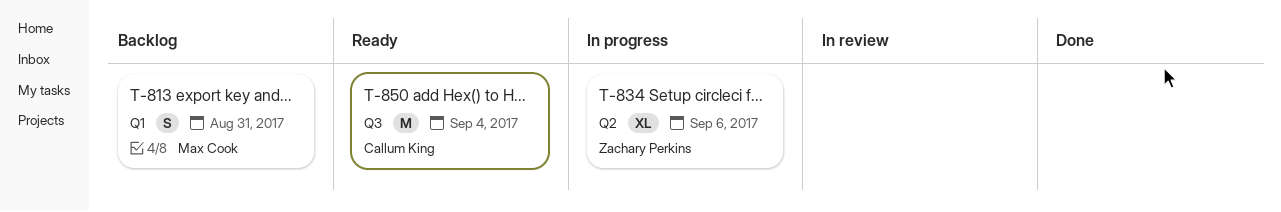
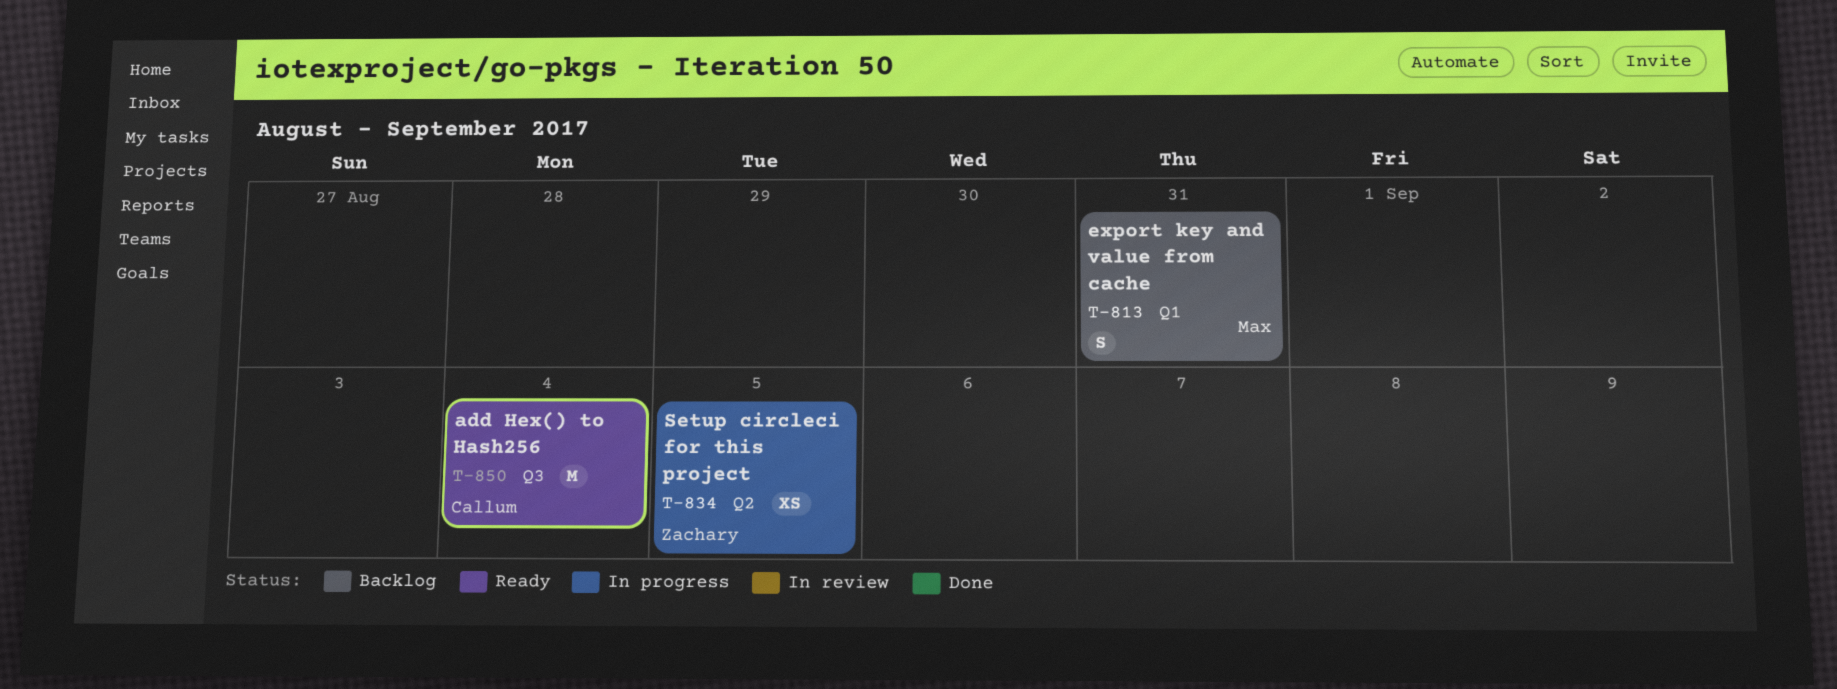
T-834, estimate: XL -> XS
T-834, due: Sep 6 -> Sep 5

